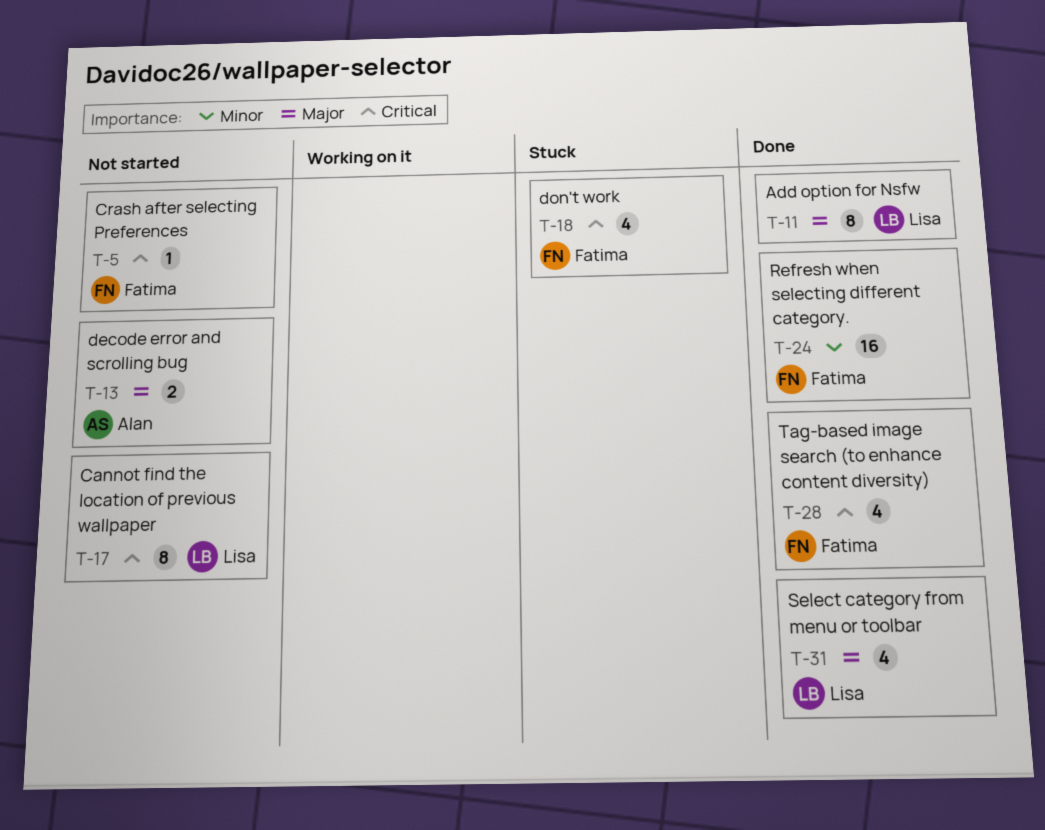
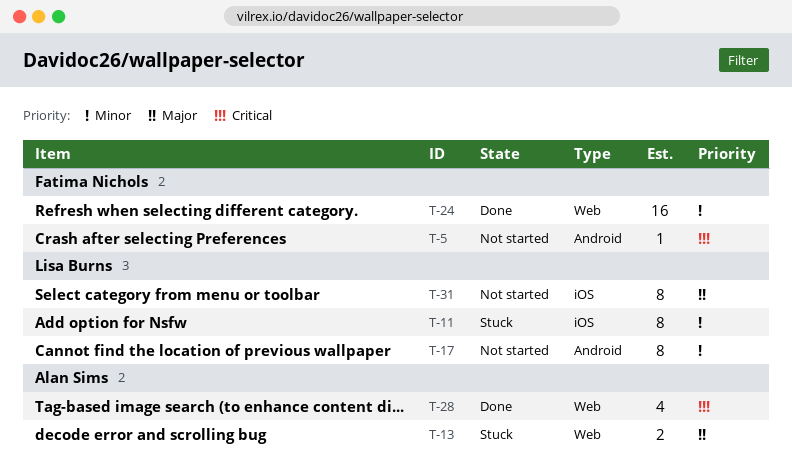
T-11, status: Done -> Stuck
T-11, priority: Major -> Minor
T-13, status: Not started -> Stuck
T-17, priority: Critical -> Minor
T-18: present -> none
T-28, owner: Fatima Nichols -> Alan Sims
T-31, status: Done -> Not started
T-31, estimate: 4 -> 8

